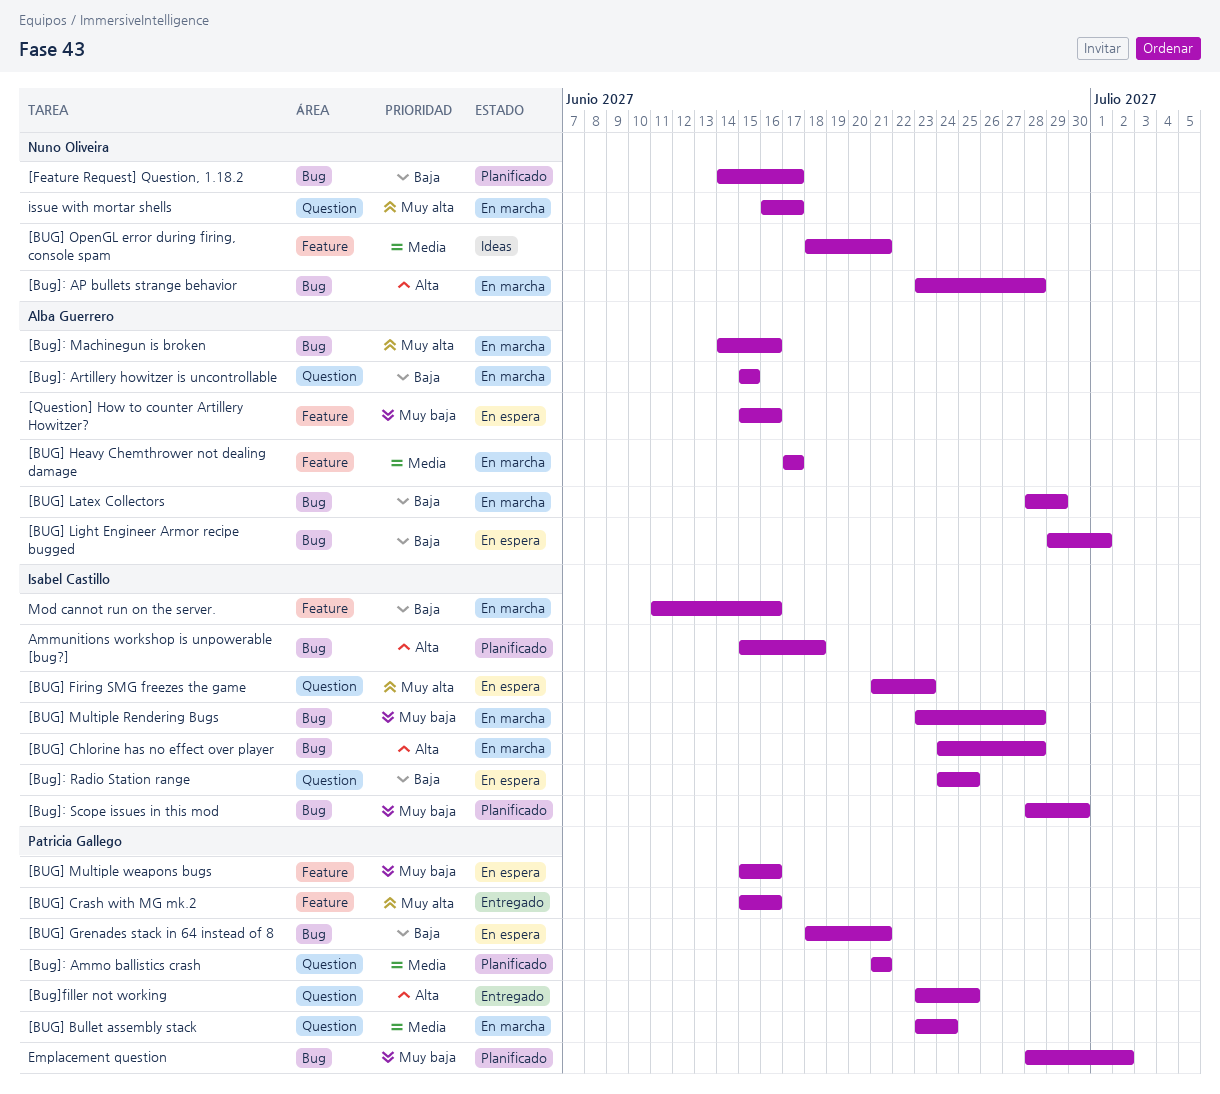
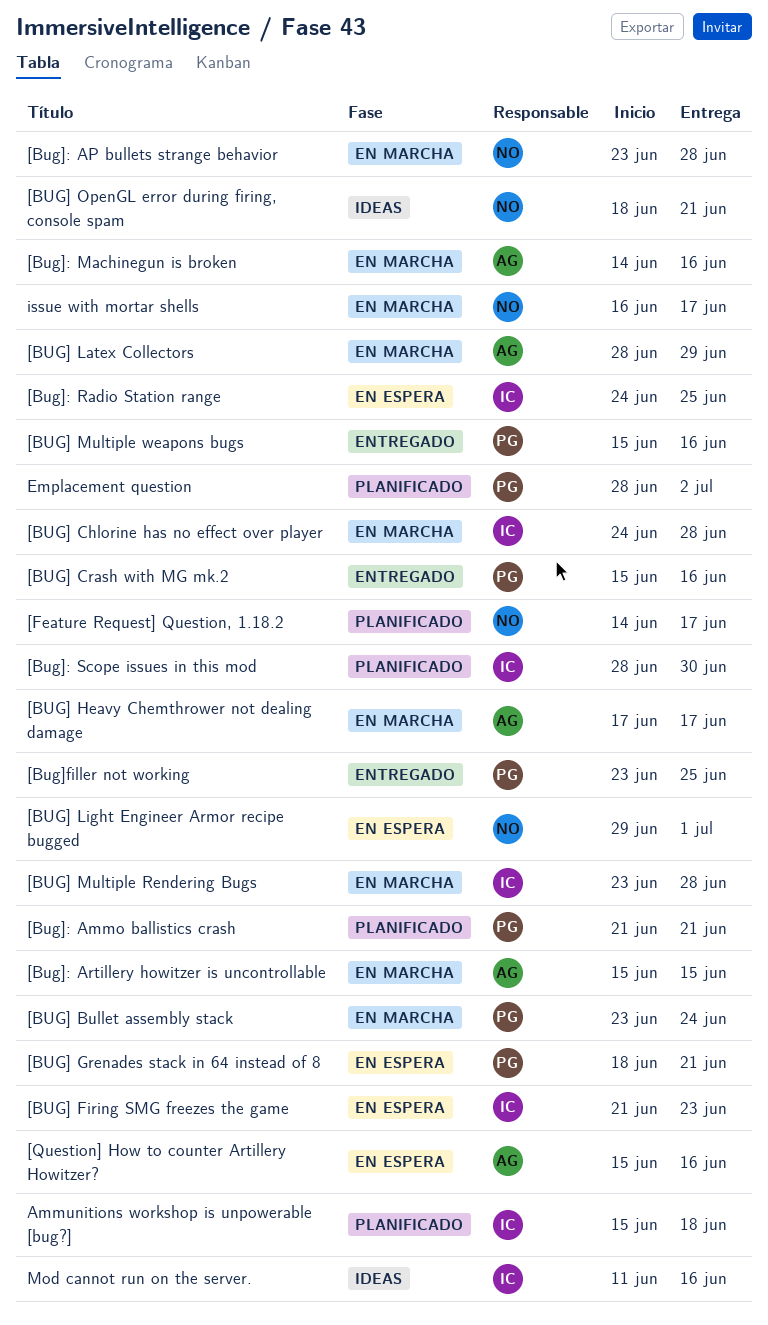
[BUG] Light Engineer Armor recipe bugged, owner: Alba Guerrero -> Nuno Oliveira
[BUG] Multiple weapons bugs, status: En espera -> Entregado
Mod cannot run on the server., status: En marcha -> Ideas

